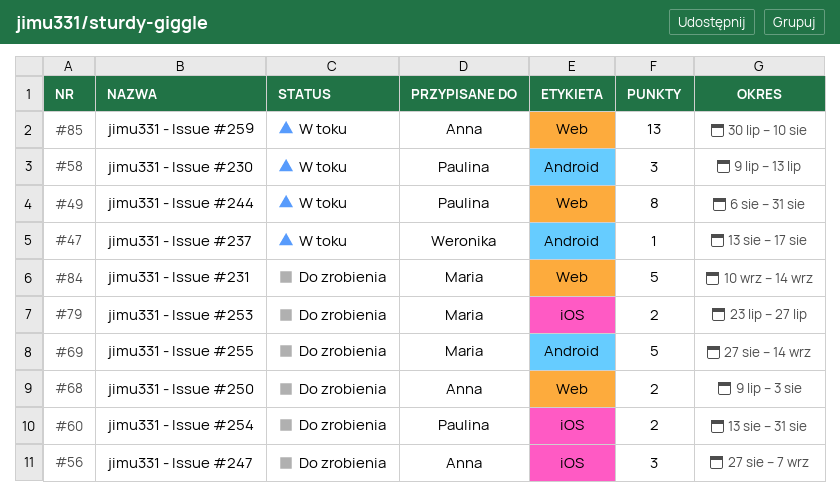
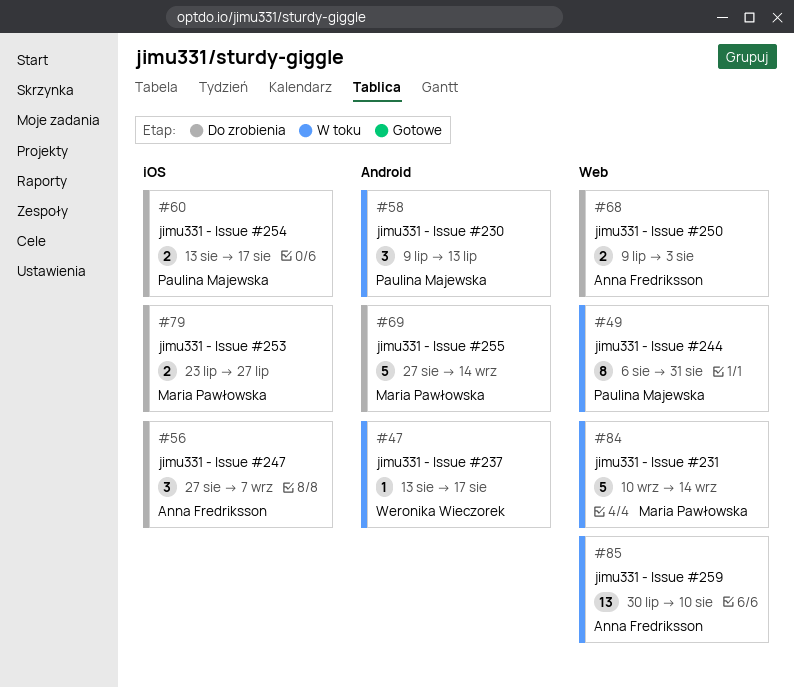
#60, due: Aug 31 -> Aug 17
#84, status: Do zrobienia -> W toku

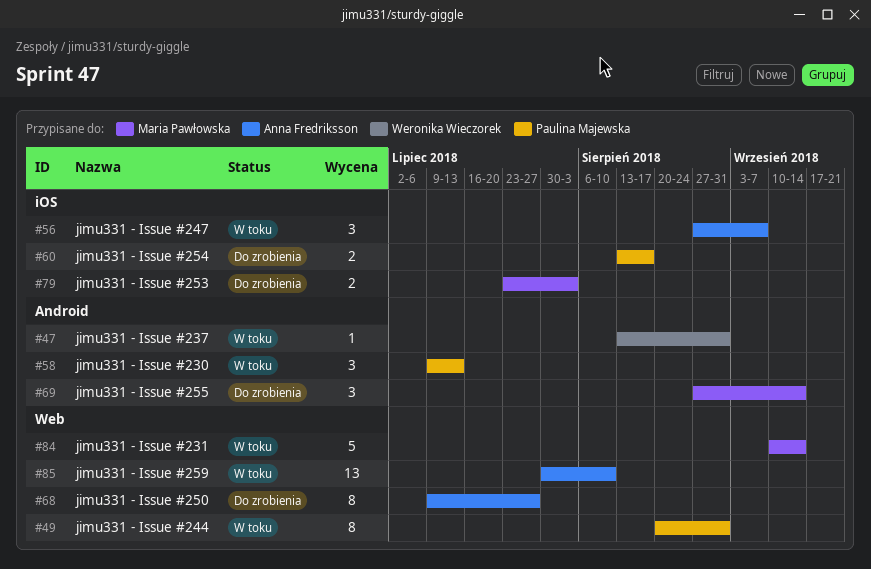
#47, due: Aug 17 -> Aug 31
#49, start: Aug 6 -> Aug 20
#56, status: Do zrobienia -> W toku
#68, estimate: 2 -> 8
#68, due: Aug 3 -> Jul 27
#69, estimate: 5 -> 3
#79, due: Jul 27 -> Aug 3

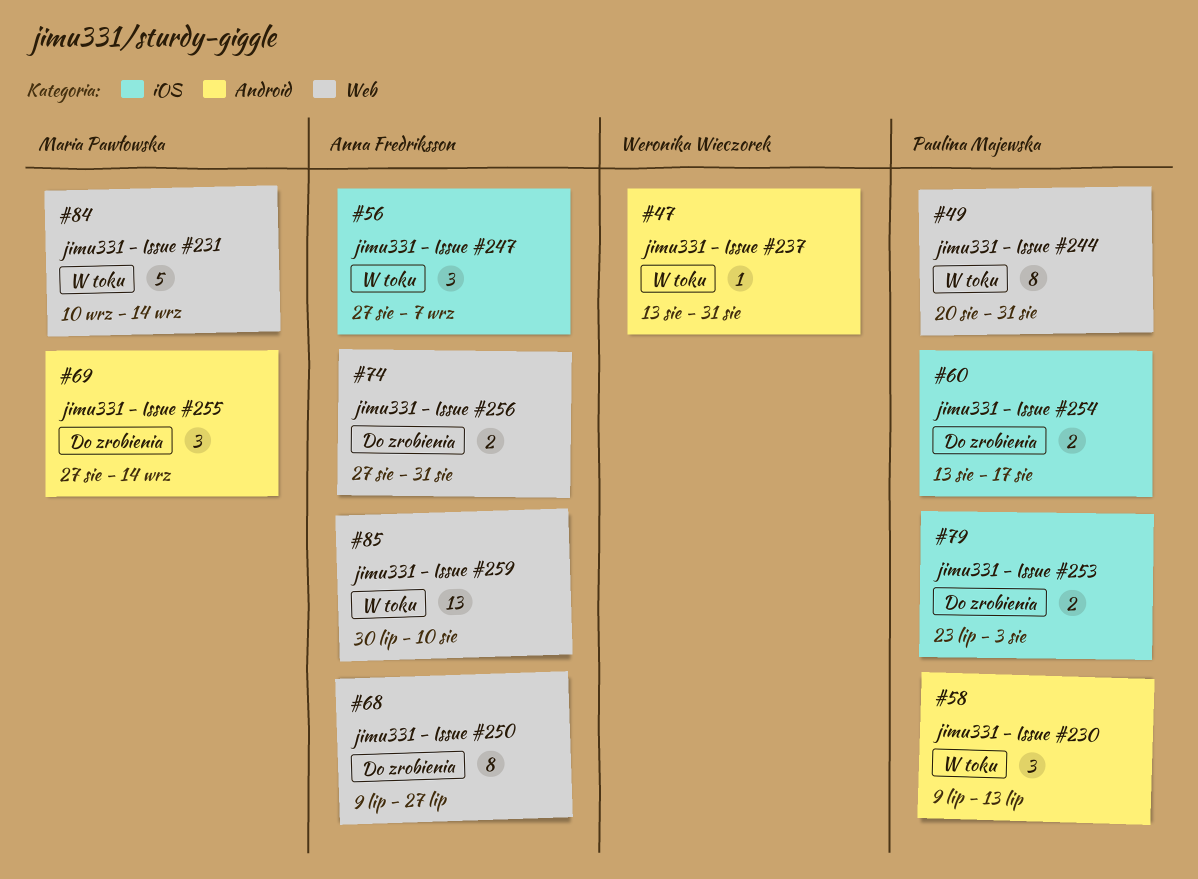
#74: none -> present
#79, owner: Maria Pawłowska -> Paulina Majewska

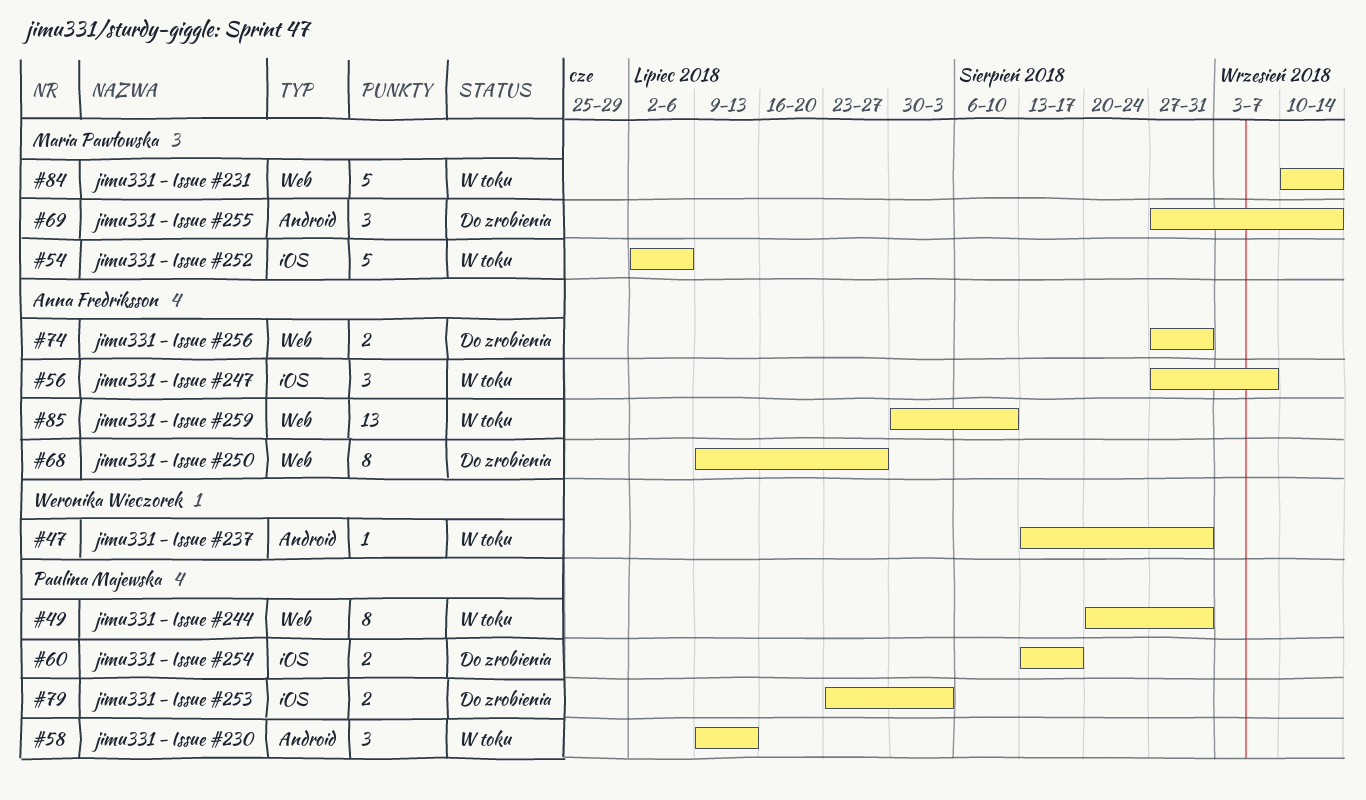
#54: none -> present

